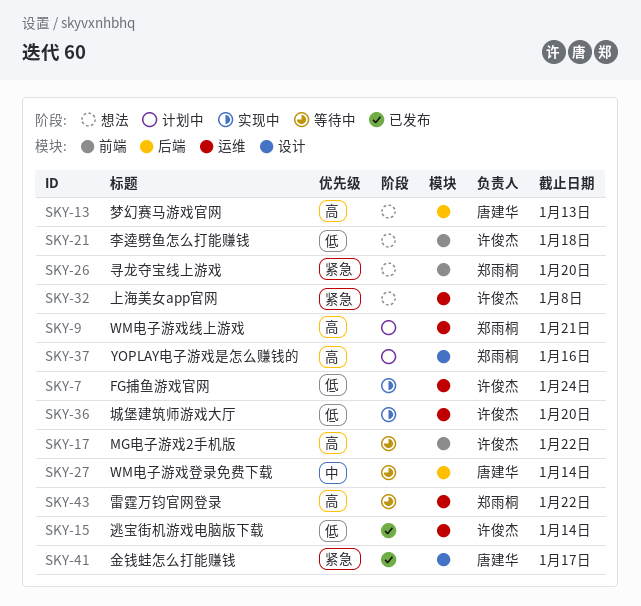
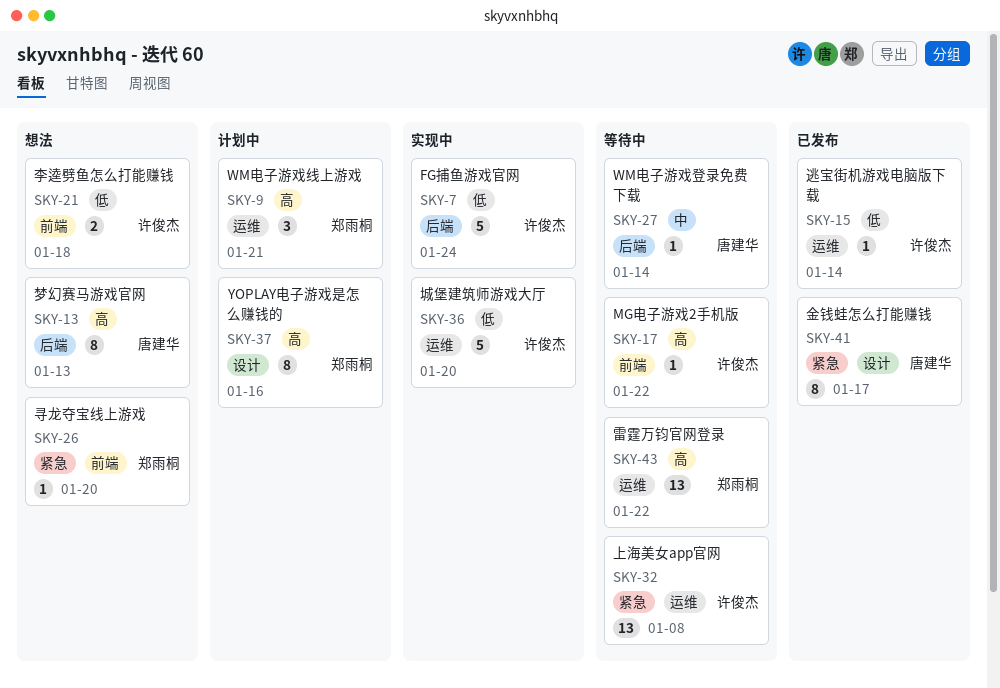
SKY-7, label: 运维 -> 后端
SKY-32, status: 想法 -> 等待中

